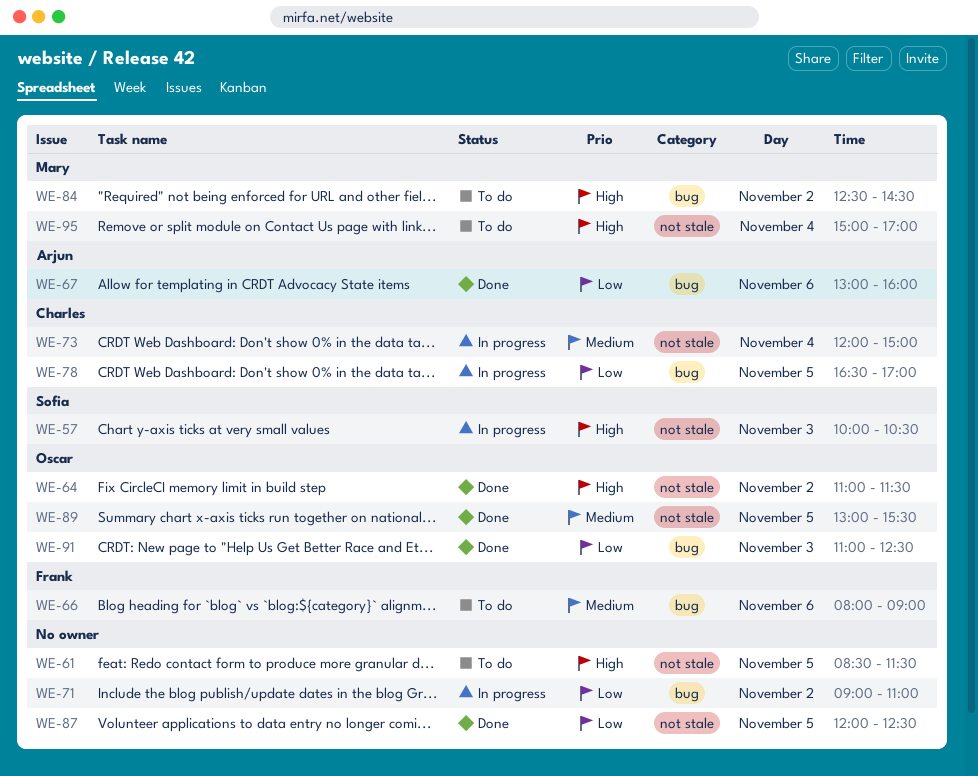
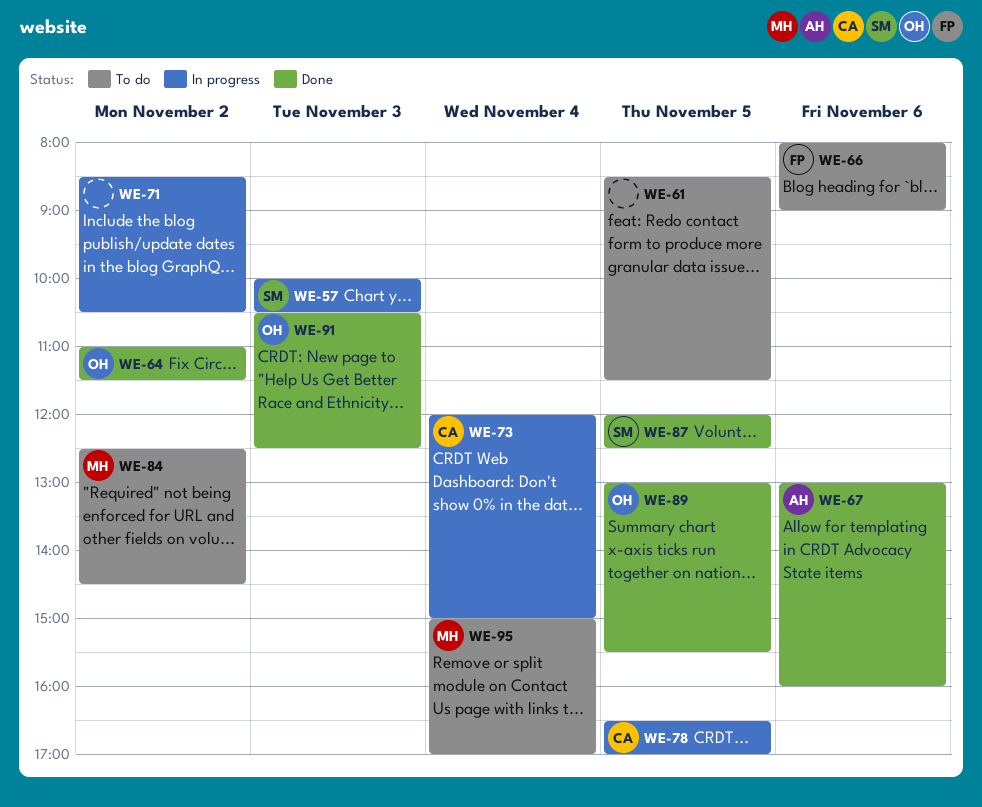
WE-71, begins: 09:00 -> 08:30
WE-71, ends: 11:00 -> 10:30
WE-87, owner: none -> Sofia
WE-91, begins: 11:00 -> 10:30

